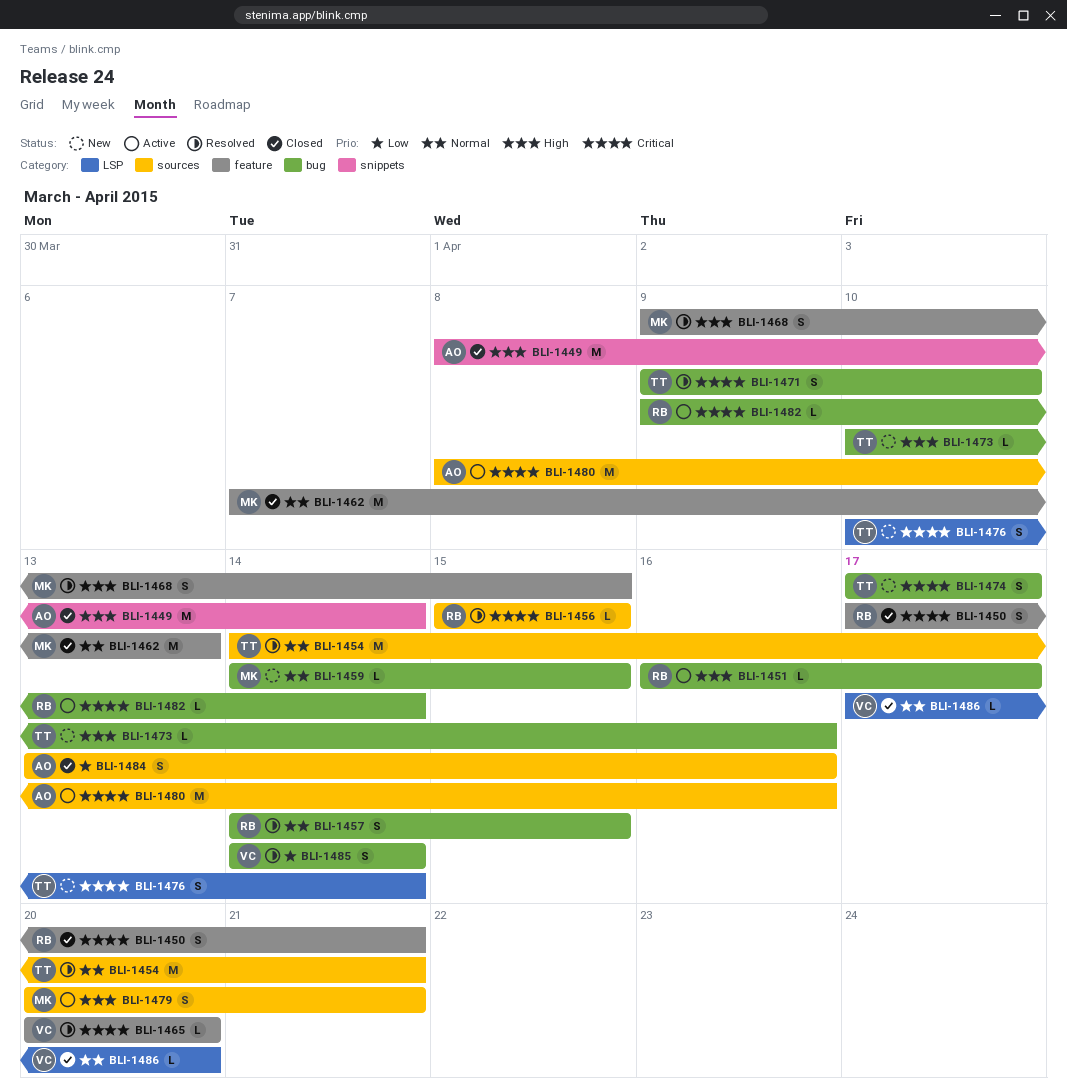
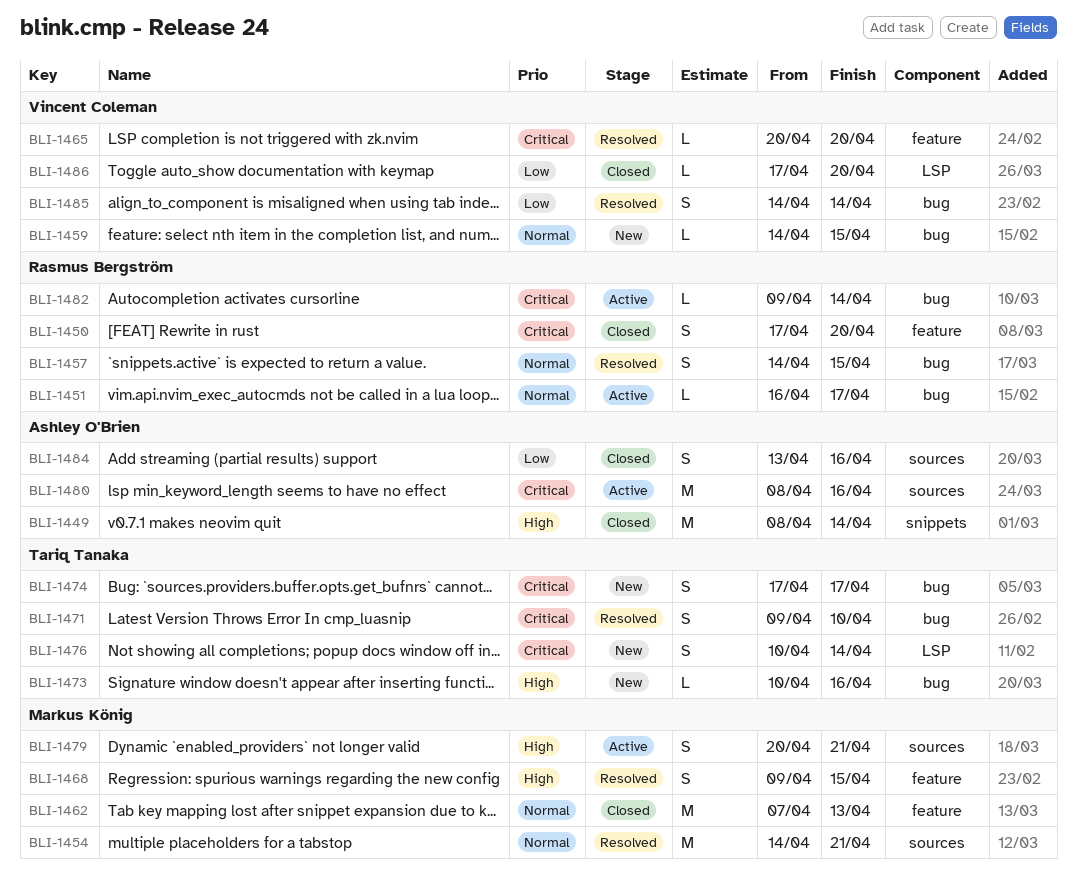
BLI-1450, due: Apr 21 -> Apr 20
BLI-1451, priority: High -> Normal
BLI-1454, owner: Tariq Tanaka -> Markus König
BLI-1456: present -> none
BLI-1459, owner: Markus König -> Vincent Coleman
BLI-1486, priority: Normal -> Low

